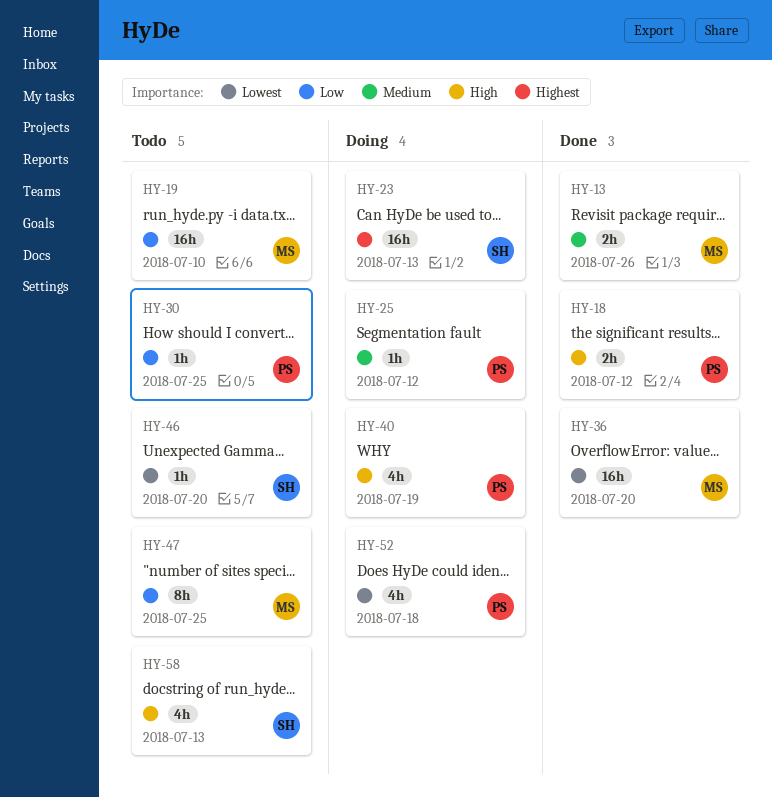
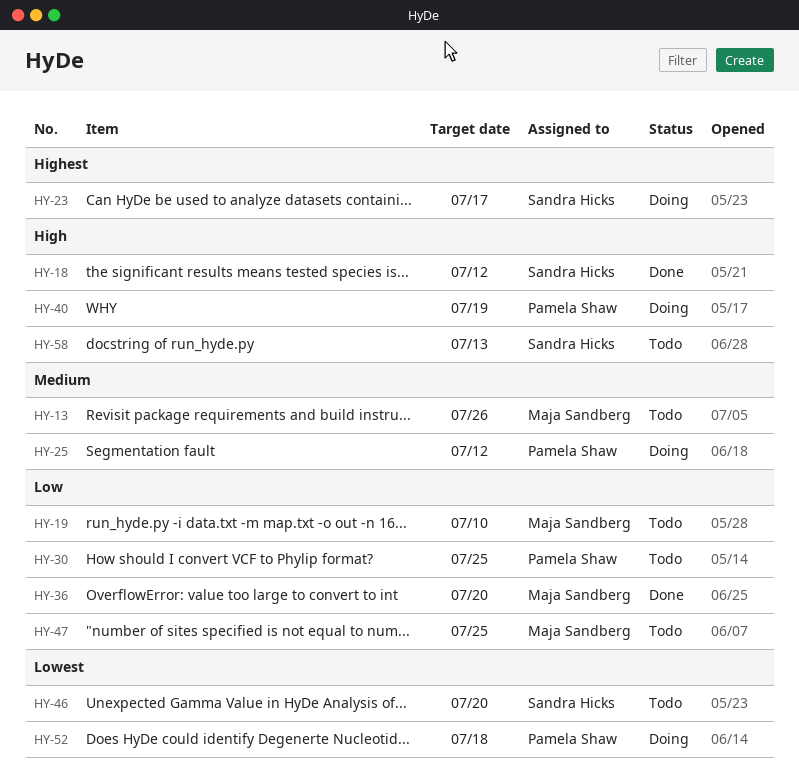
HY-13, status: Done -> Todo
HY-18, owner: Pamela Shaw -> Sandra Hicks
HY-23, due: Jul 13 -> Jul 17
HY-36, priority: Lowest -> Low

